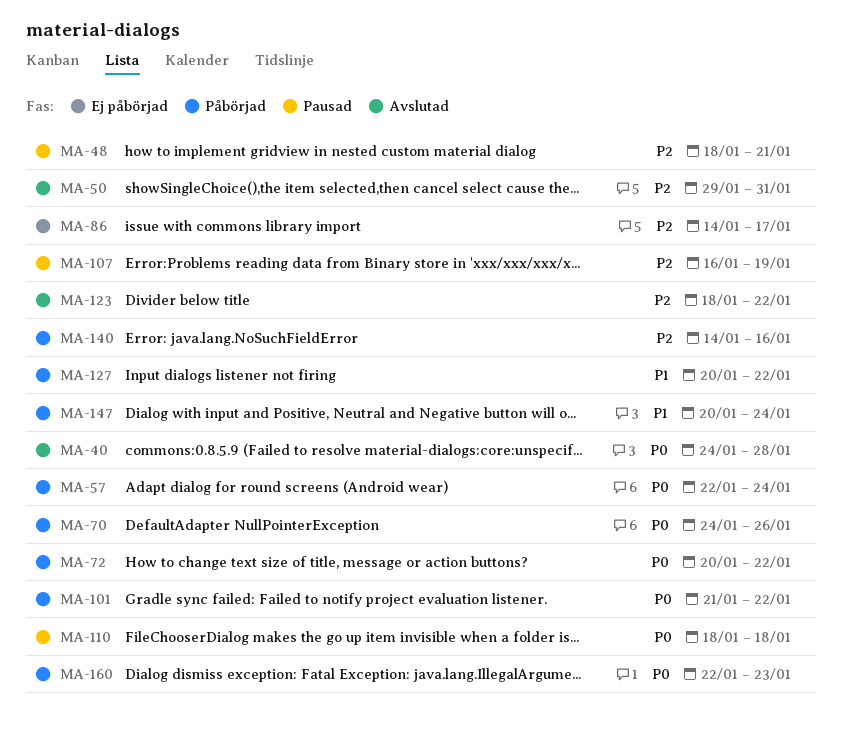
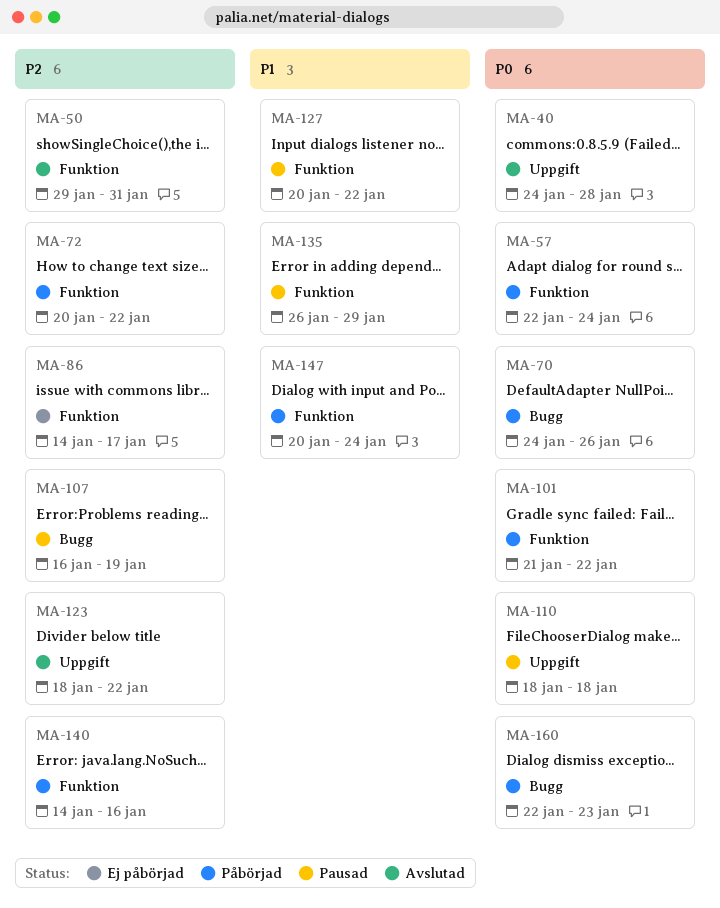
MA-48: present -> none
MA-72, priority: P0 -> P2
MA-127, status: Påbörjad -> Pausad
MA-135: none -> present

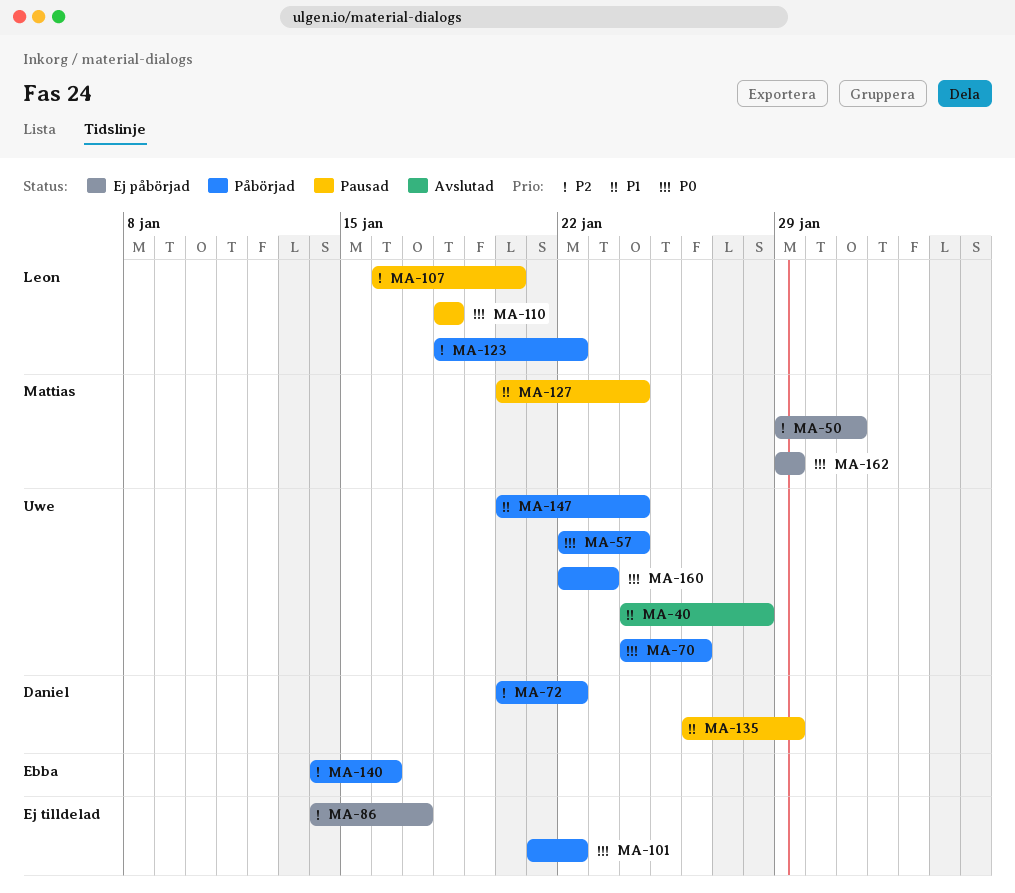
MA-40, priority: P0 -> P1
MA-50, status: Avslutad -> Ej påbörjad
MA-107, due: Jan 19 -> Jan 20
MA-123, status: Avslutad -> Påbörjad
MA-127, due: Jan 22 -> Jan 24
MA-162: none -> present

